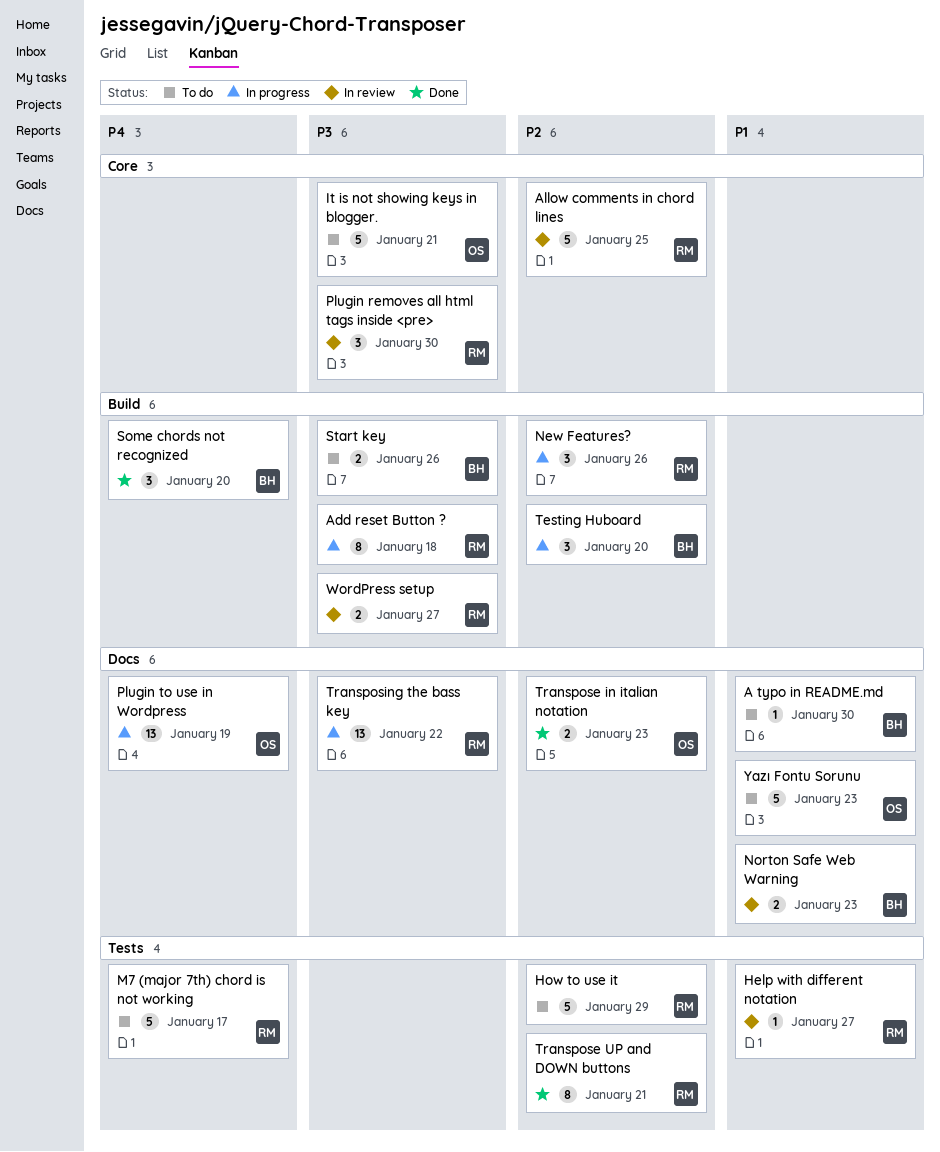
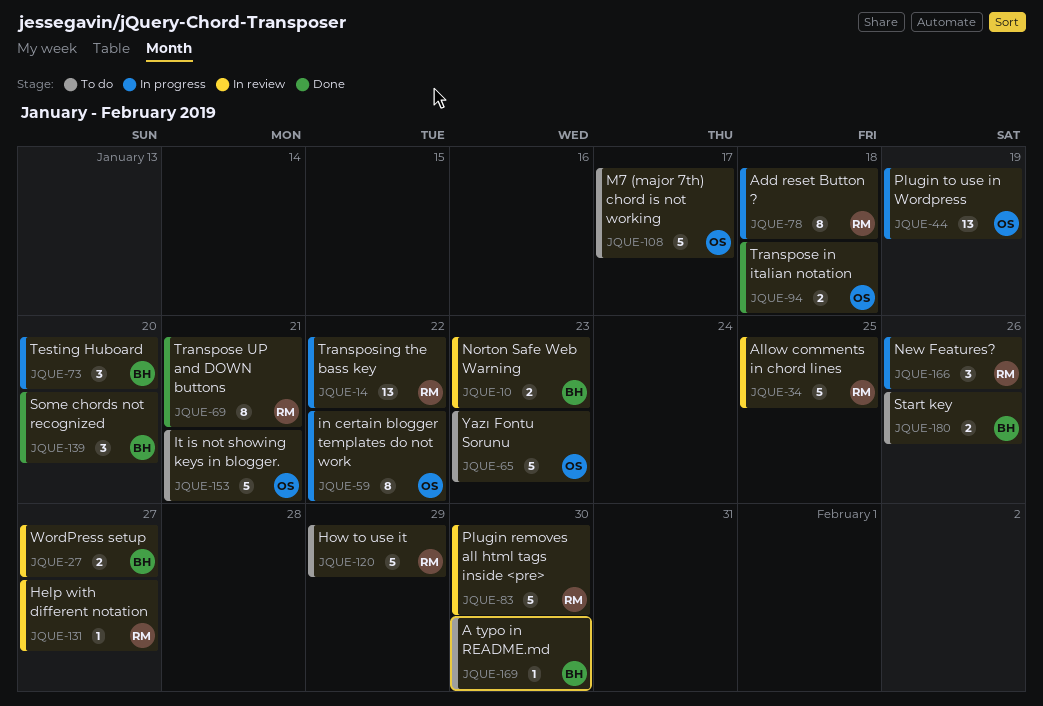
in certain blogger templates do not work: none -> present
M7 (major 7th) chord is not working, owner: RM -> OS
Plugin removes all html tags inside <pre>, estimate: 3 -> 5
Transpose in italian notation, due: Jan 23 -> Jan 18
WordPress setup, owner: RM -> BH

